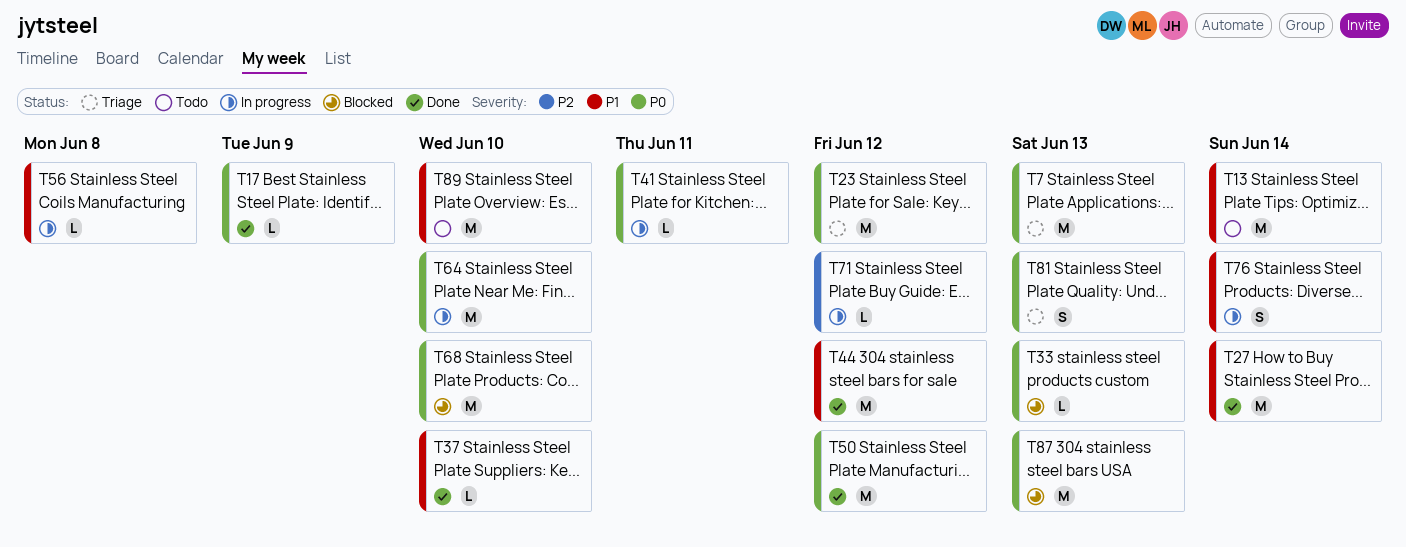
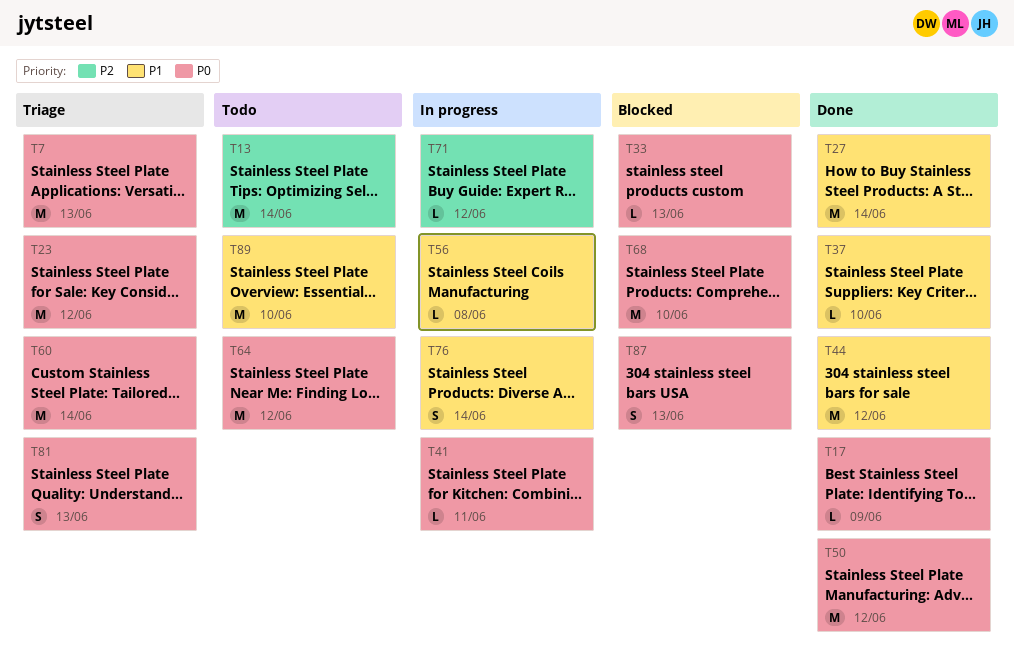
T13, priority: P1 -> P2
T60: none -> present
T64, status: In progress -> Todo
T64, due: Jun 10 -> Jun 12
T87, estimate: M -> S

